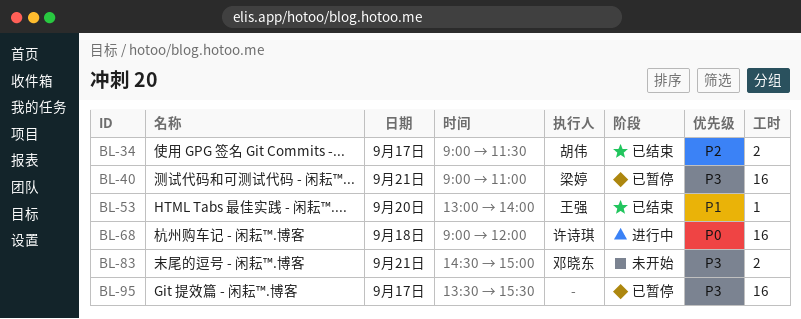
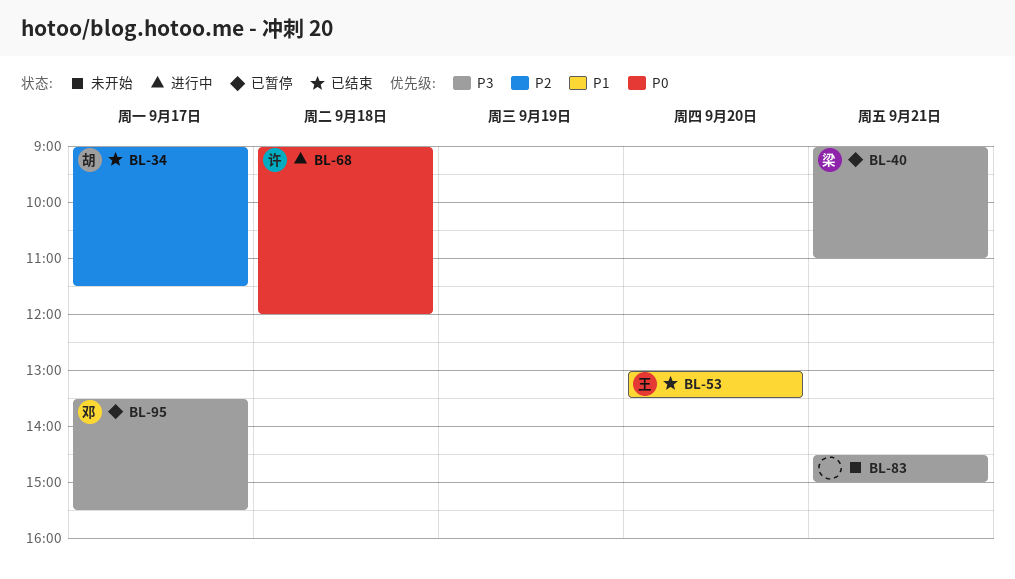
BL-53, ends: 14:00 -> 13:30
BL-83, owner: 邓晓东 -> none
BL-95, owner: none -> 邓晓东

